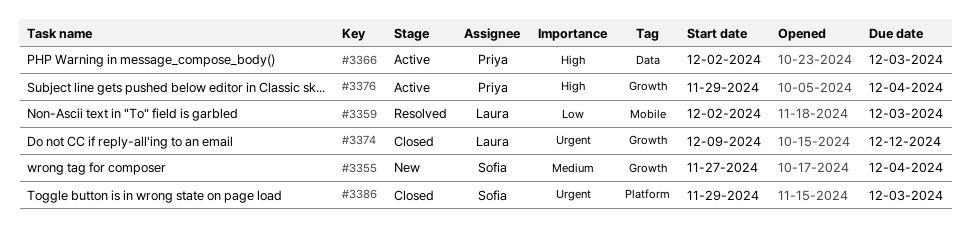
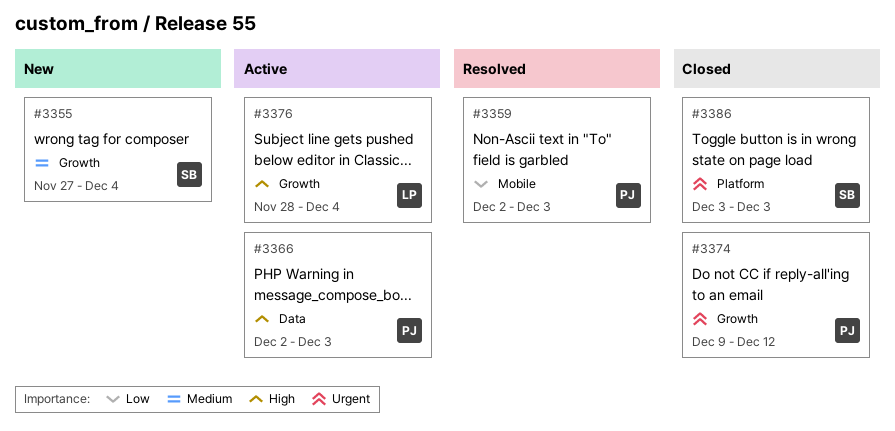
#3359, owner: Laura -> Priya
#3374, owner: Laura -> Priya
#3376, owner: Priya -> Laura
#3376, start: Nov 29 -> Nov 28
#3386, start: Nov 29 -> Dec 3

